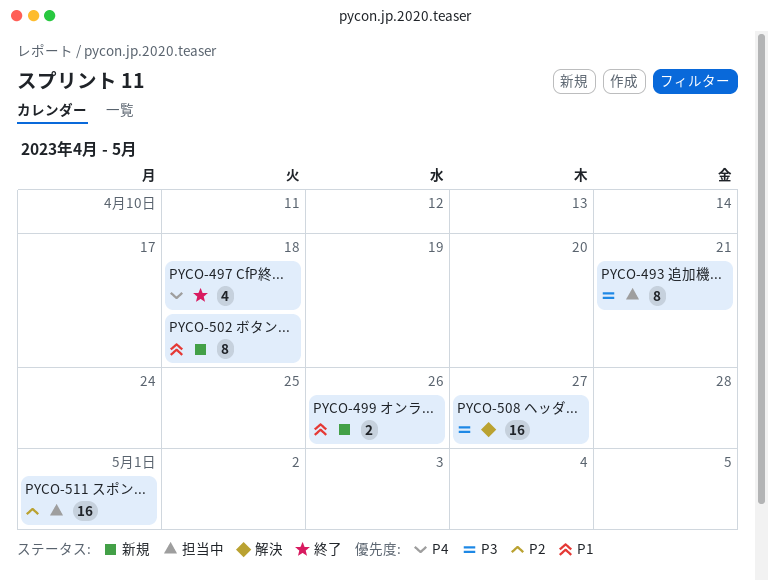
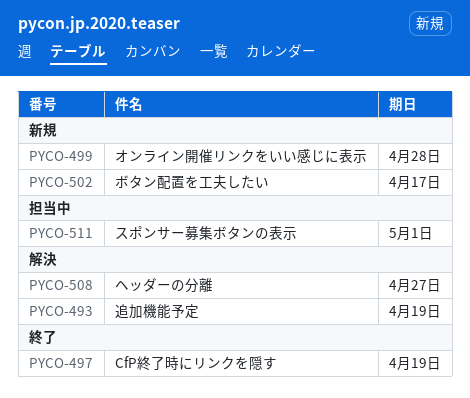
PYCO-493, status: 担当中 -> 解決
PYCO-493, due: Apr 21 -> Apr 19
PYCO-497, due: Apr 18 -> Apr 19
PYCO-499, due: Apr 26 -> Apr 28
PYCO-502, due: Apr 18 -> Apr 17

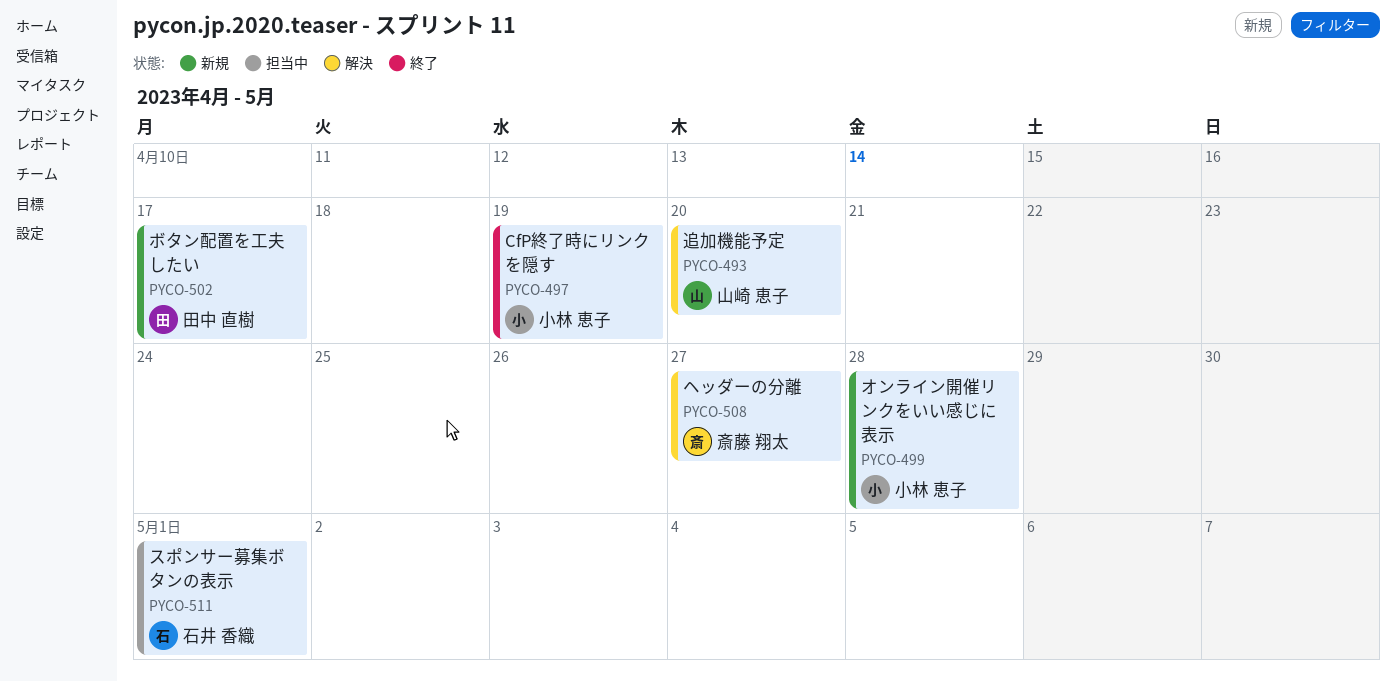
PYCO-493, due: Apr 19 -> Apr 20

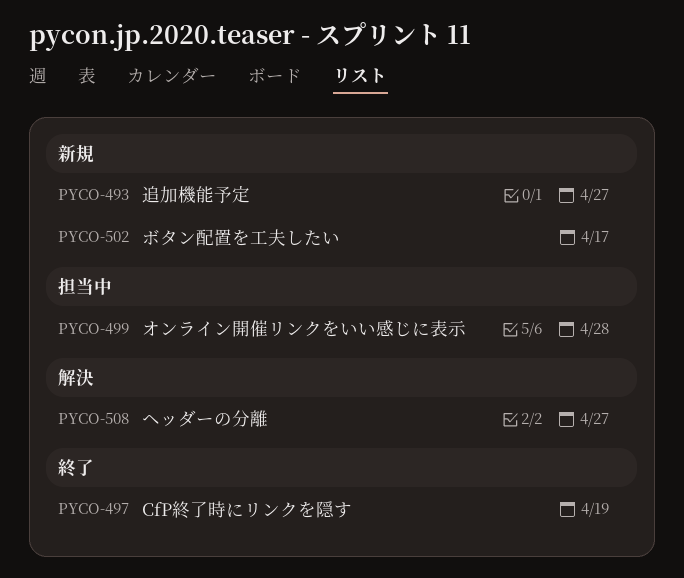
PYCO-493, status: 解決 -> 新規
PYCO-493, due: Apr 20 -> Apr 27
PYCO-499, status: 新規 -> 担当中
PYCO-511: present -> none

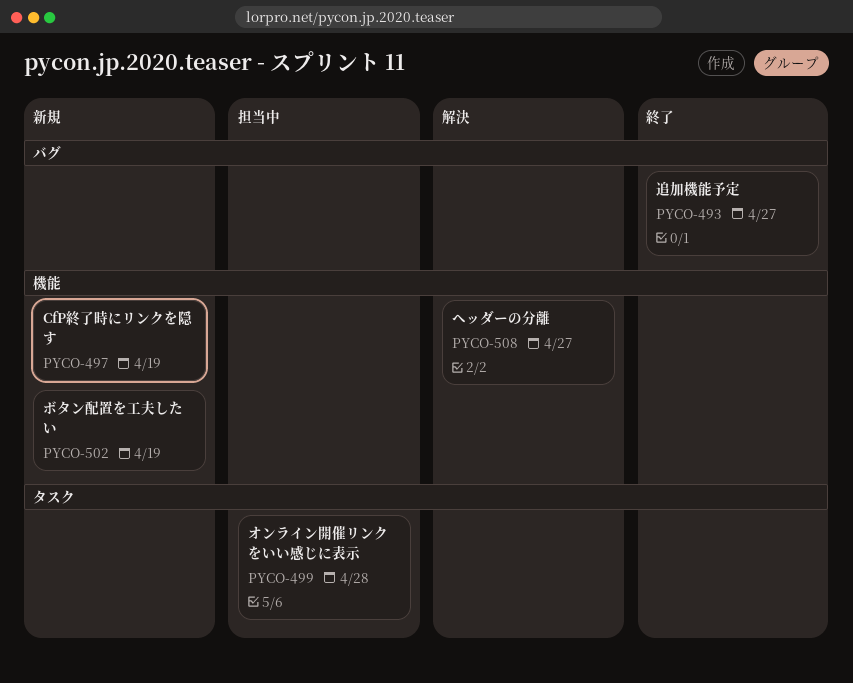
PYCO-493, status: 新規 -> 終了
PYCO-497, status: 終了 -> 新規
PYCO-502, due: Apr 17 -> Apr 19

